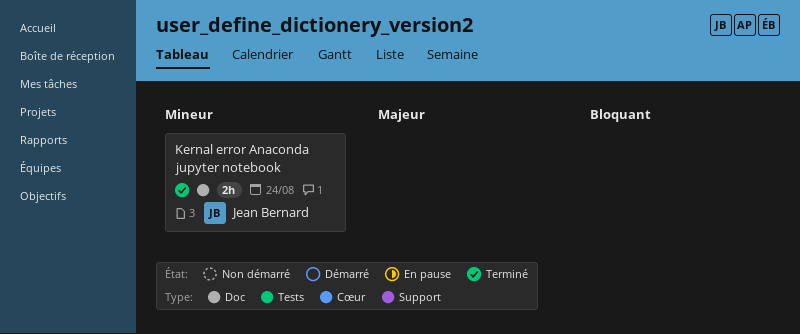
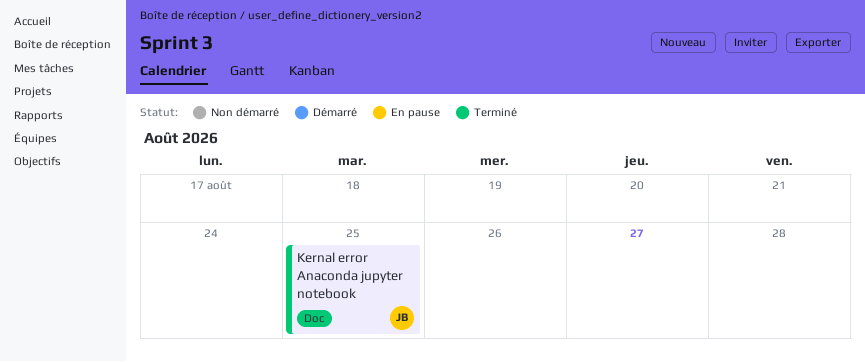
Kernal error Anaconda jupyter notebook, due: Aug 24 -> Aug 25

